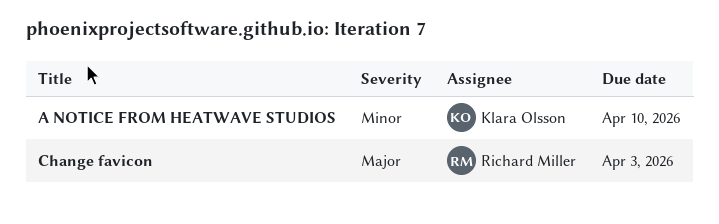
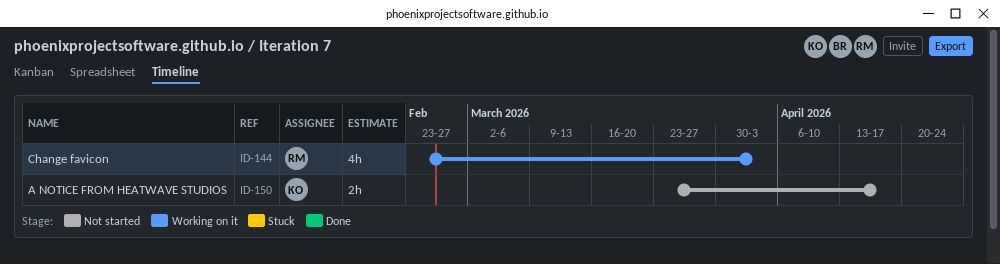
A NOTICE FROM HEATWAVE STUDIOS, due: Apr 10 -> Apr 17

